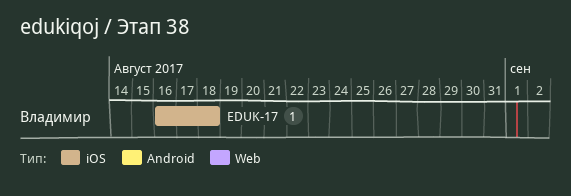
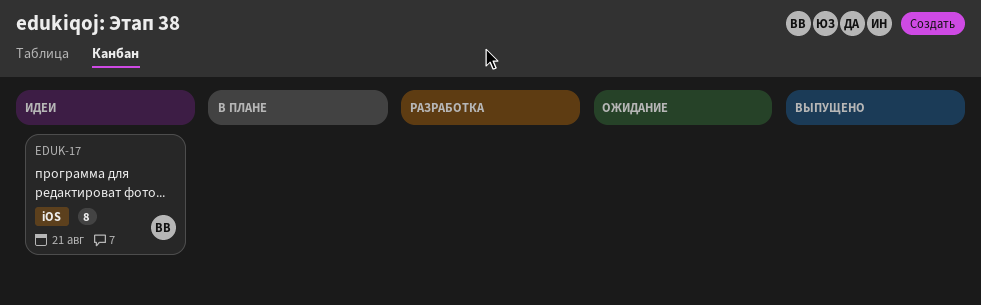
EDUK-17, estimate: 1 -> 8
EDUK-17, due: Aug 18 -> Aug 21

